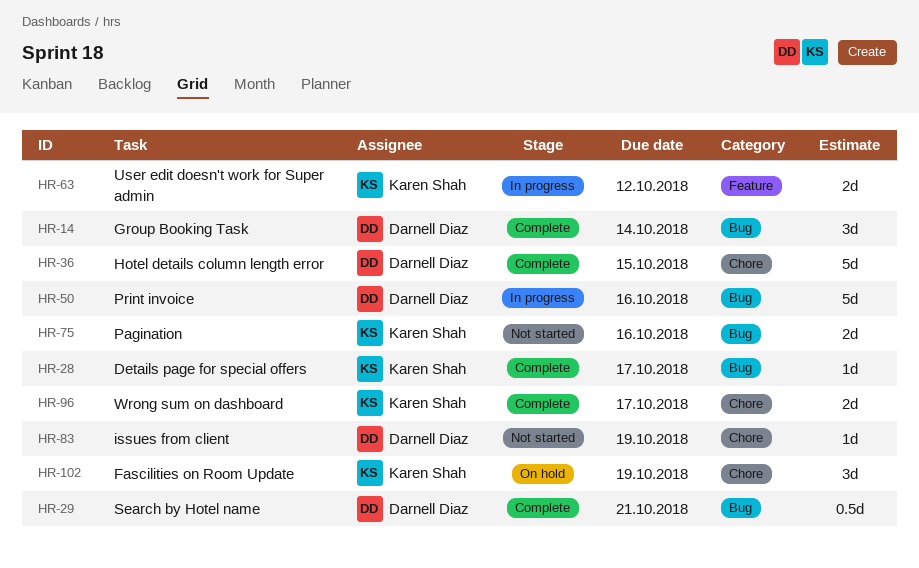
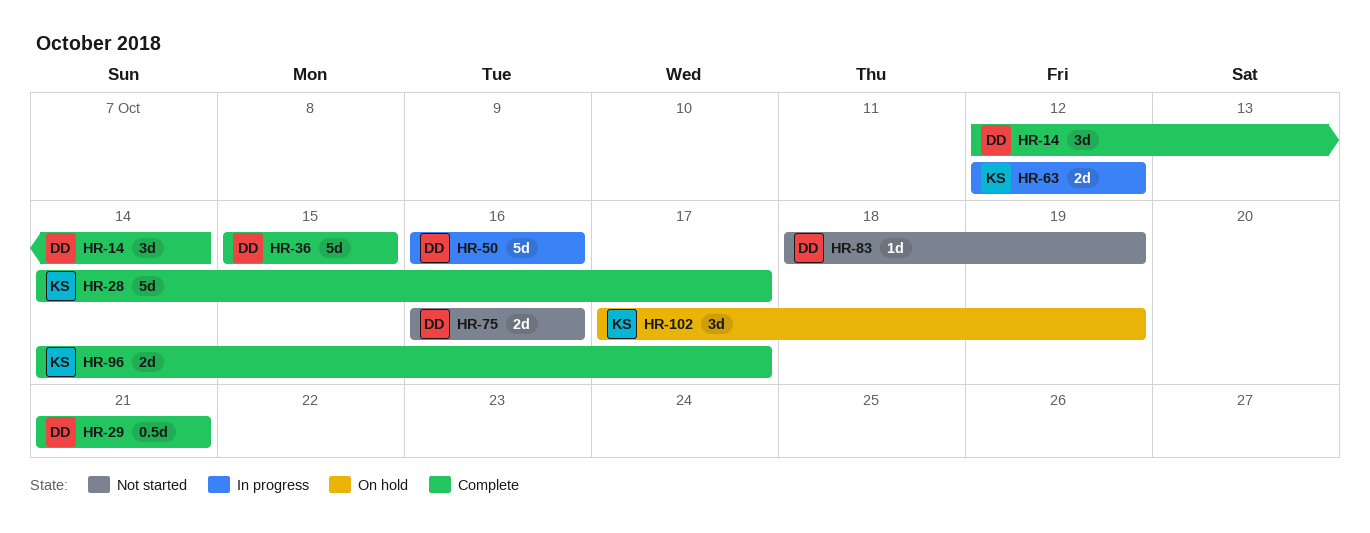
HR-28, estimate: 1d -> 5d
HR-75, owner: Karen Shah -> Darnell Diaz

